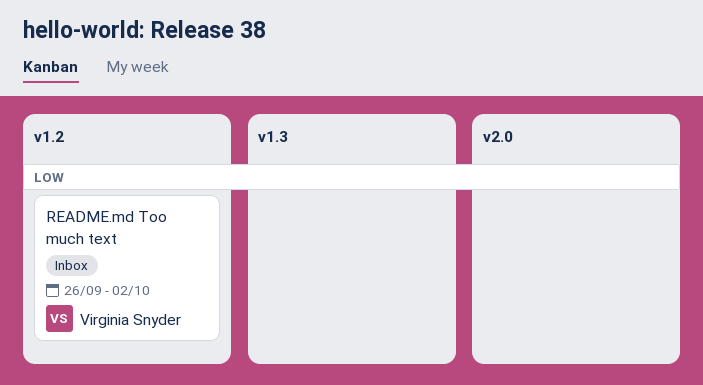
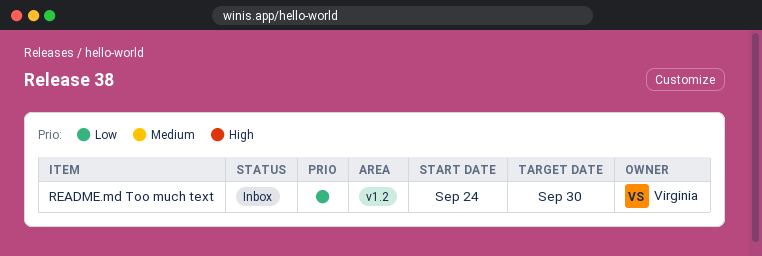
README.md Too much text, start: Sep 26 -> Sep 24
README.md Too much text, due: Oct 2 -> Sep 30

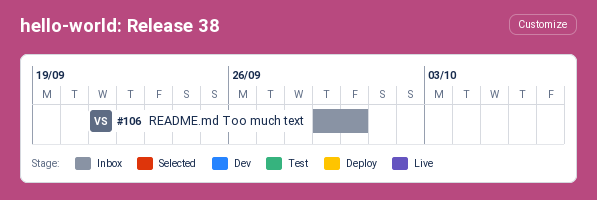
README.md Too much text, start: Sep 24 -> Sep 29

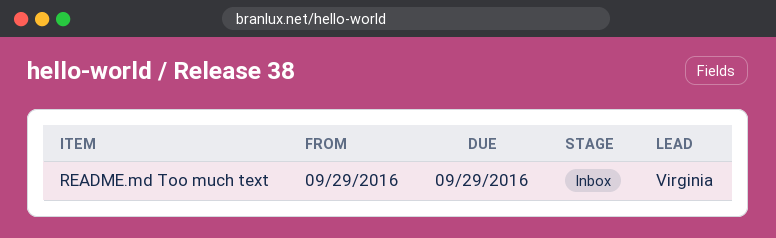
README.md Too much text, due: Sep 30 -> Sep 29

